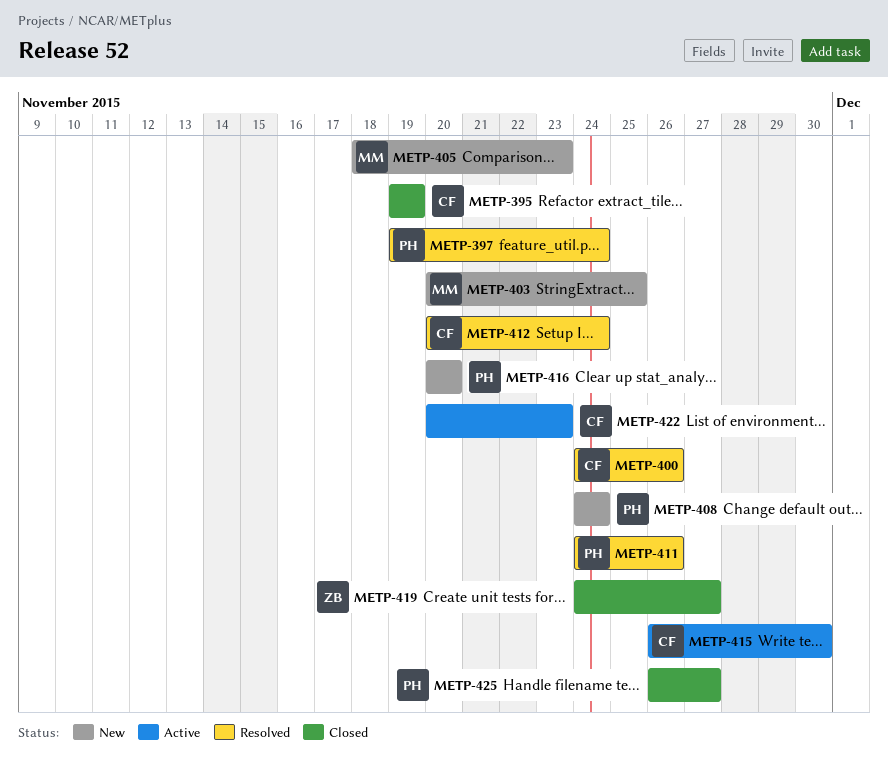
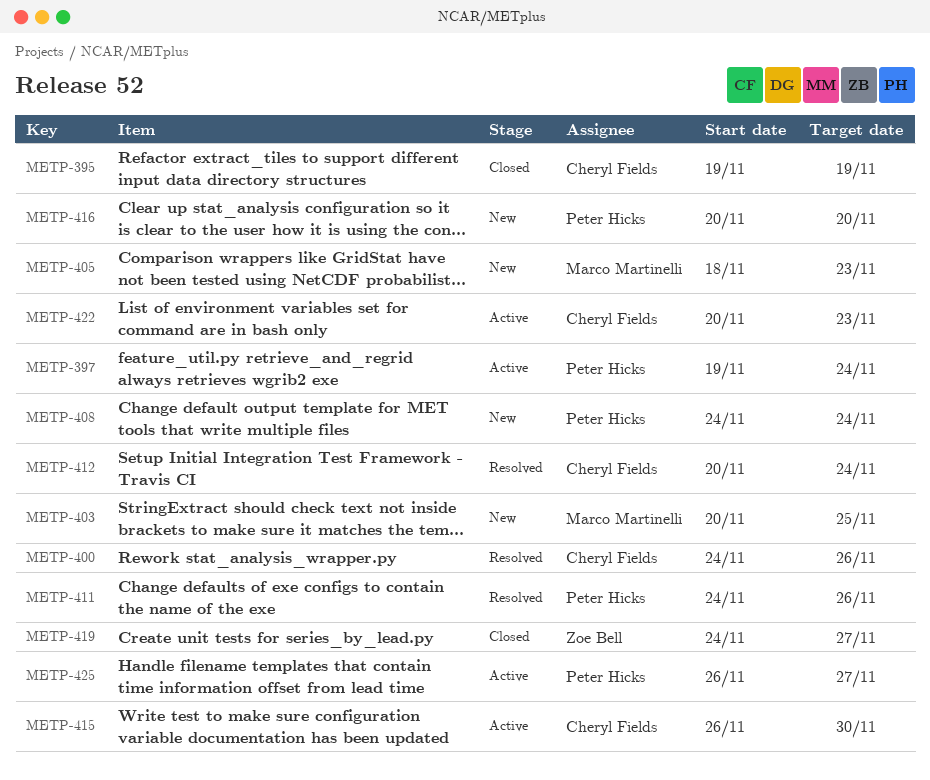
METP-397, status: Resolved -> Active
METP-425, status: Closed -> Active

